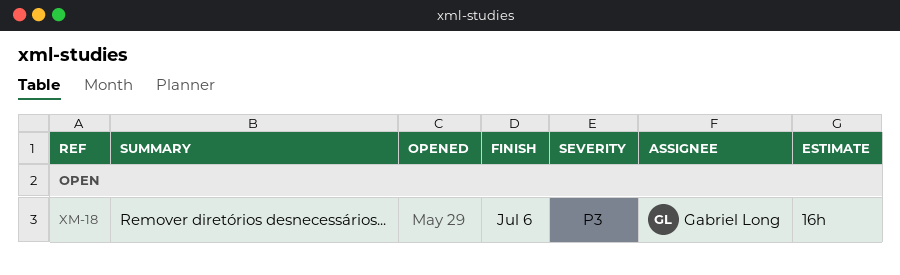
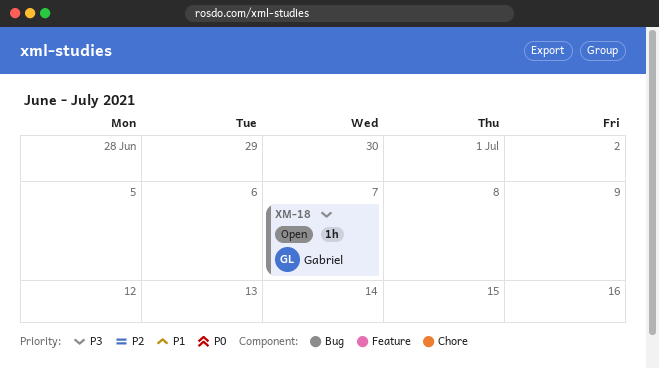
XM-18, estimate: 16h -> 1h
XM-18, due: Jul 6 -> Jul 7

